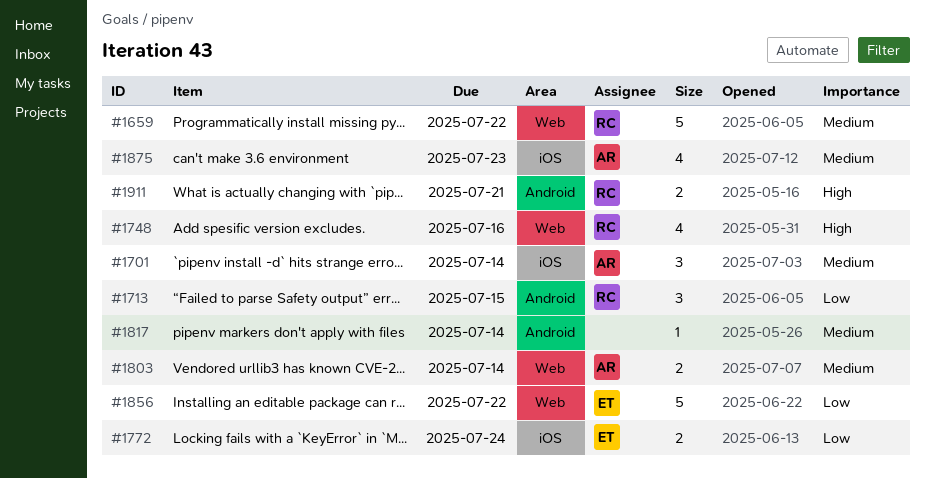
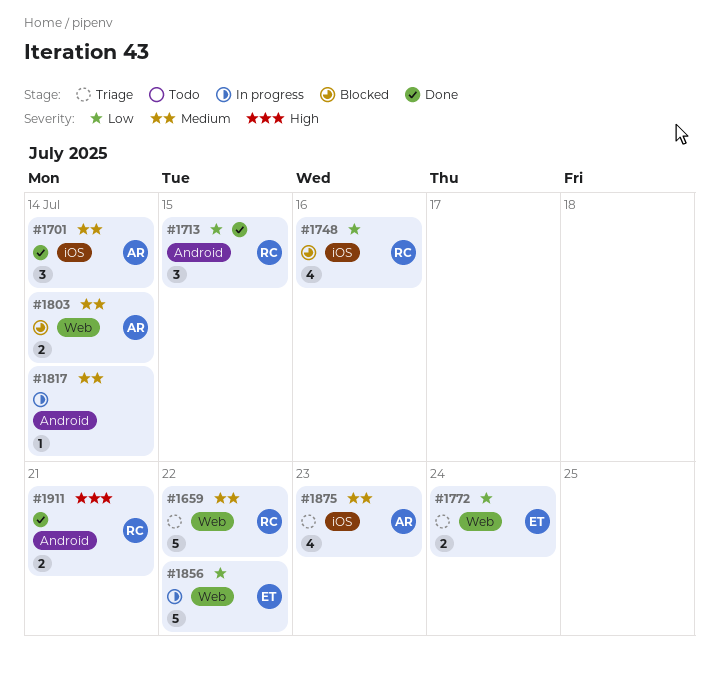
#1748, priority: High -> Low
#1748, label: Web -> iOS
#1772, label: iOS -> Web

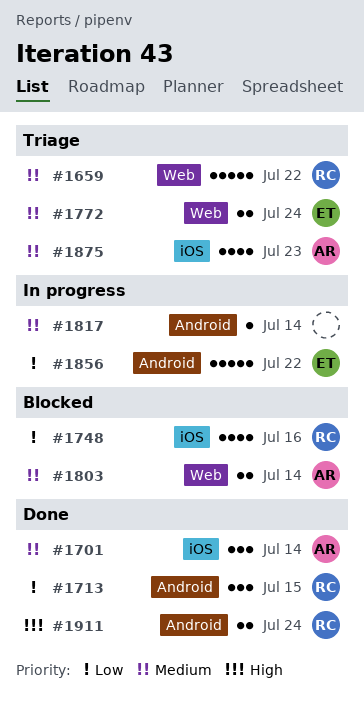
#1772, priority: Low -> Medium
#1856, label: Web -> Android
#1911, due: Jul 21 -> Jul 24

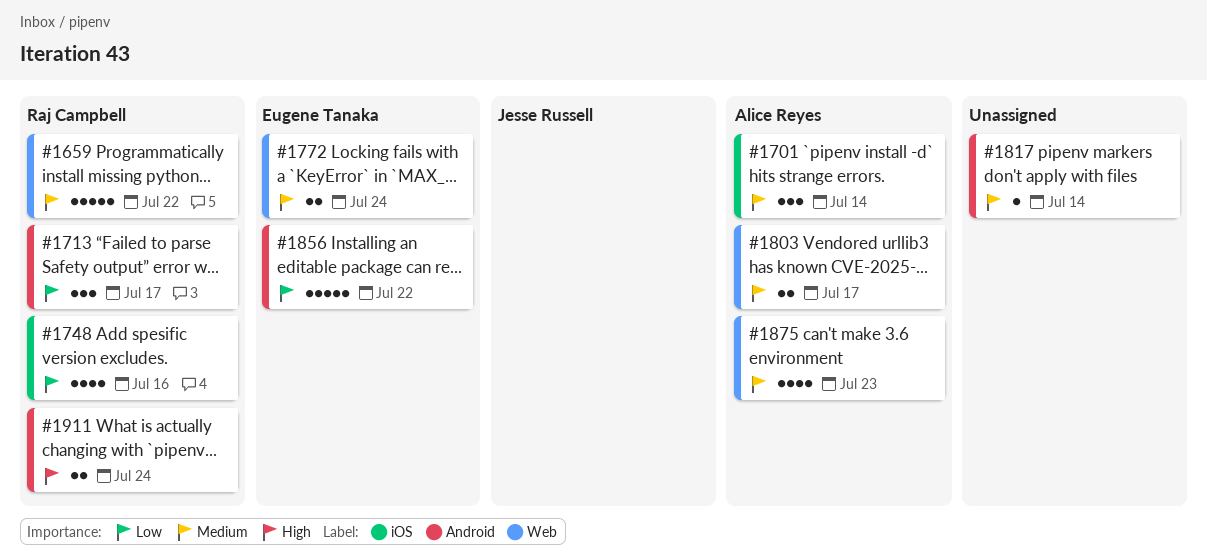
#1713, due: Jul 15 -> Jul 17
#1803, due: Jul 14 -> Jul 17
#1875, label: iOS -> Web

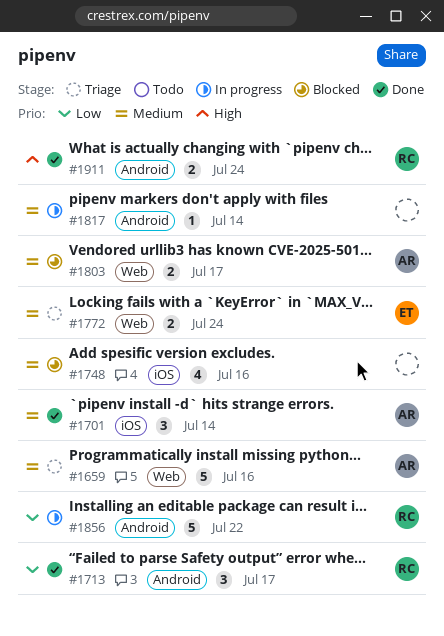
#1659, owner: Raj Campbell -> Alice Reyes
#1659, due: Jul 22 -> Jul 16
#1748, owner: Raj Campbell -> none
#1748, priority: Low -> Medium
#1856, owner: Eugene Tanaka -> Raj Campbell
#1875: present -> none

